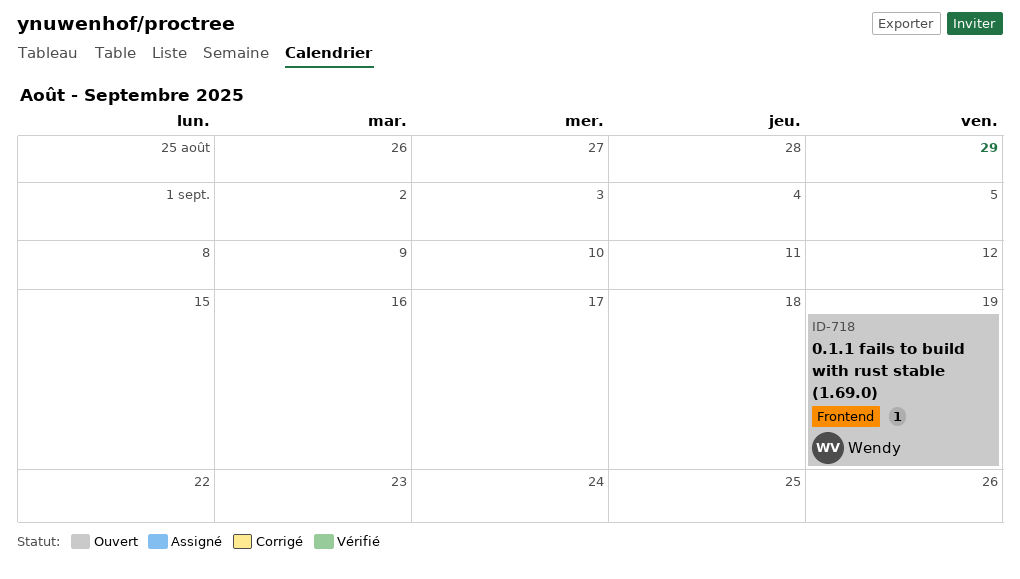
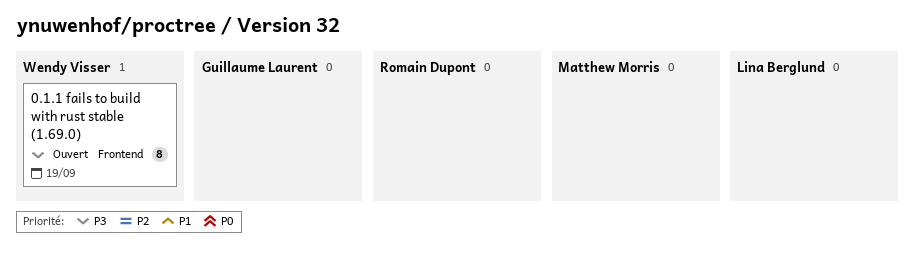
0.1.1 fails to build with rust stable (1.69.0), estimate: 1 -> 8

